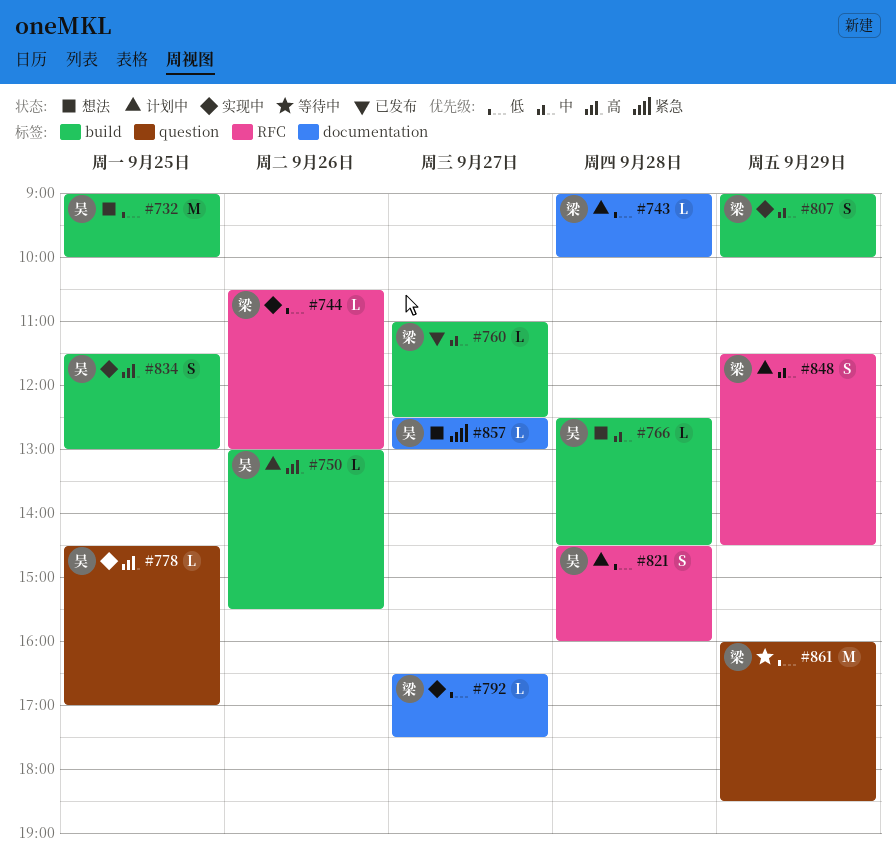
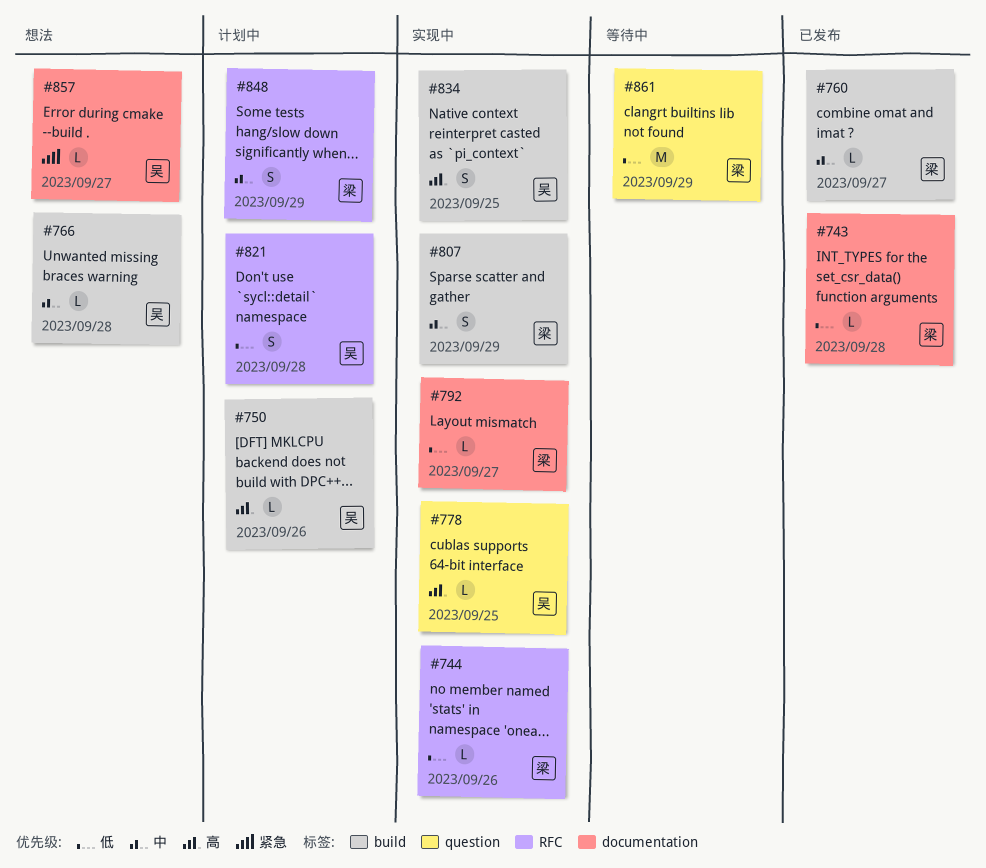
#732: present -> none
#743, status: 计划中 -> 已发布

